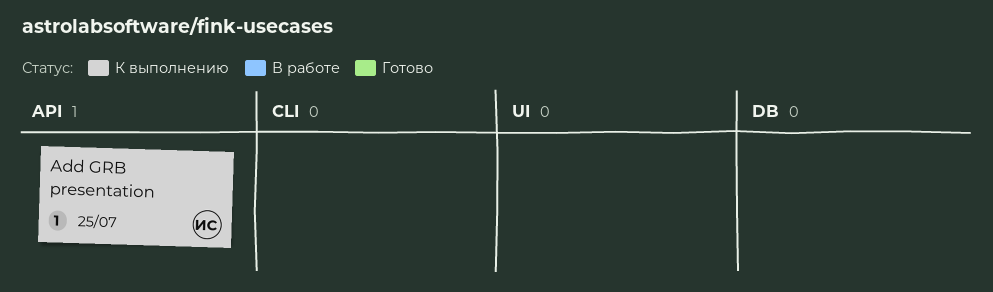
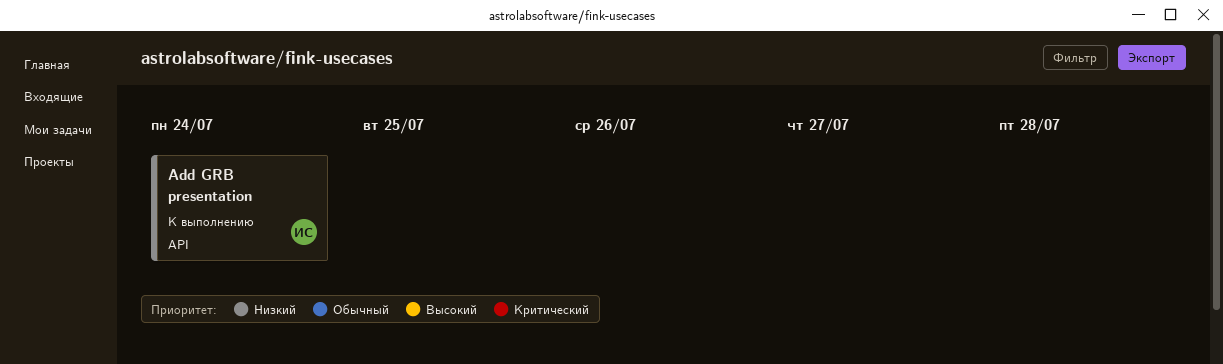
Add GRB presentation, due: Jul 25 -> Jul 24

